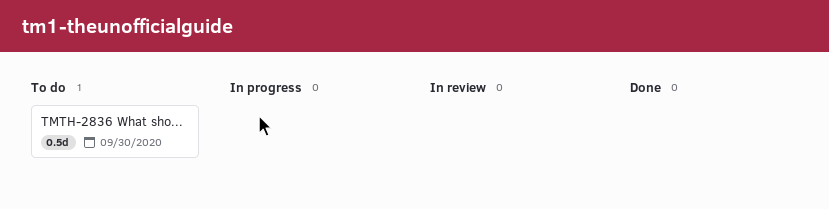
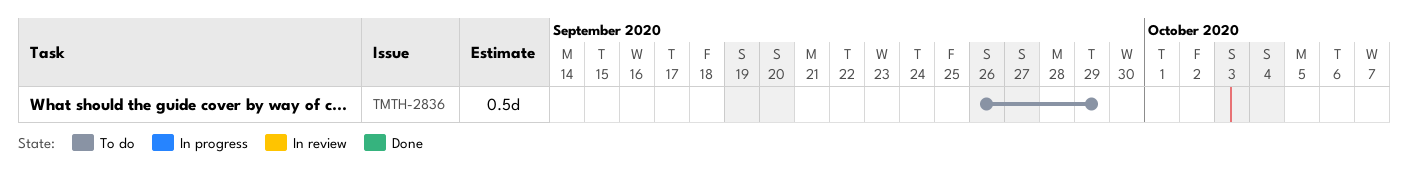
TMTH-2836, due: Sep 30 -> Sep 29

